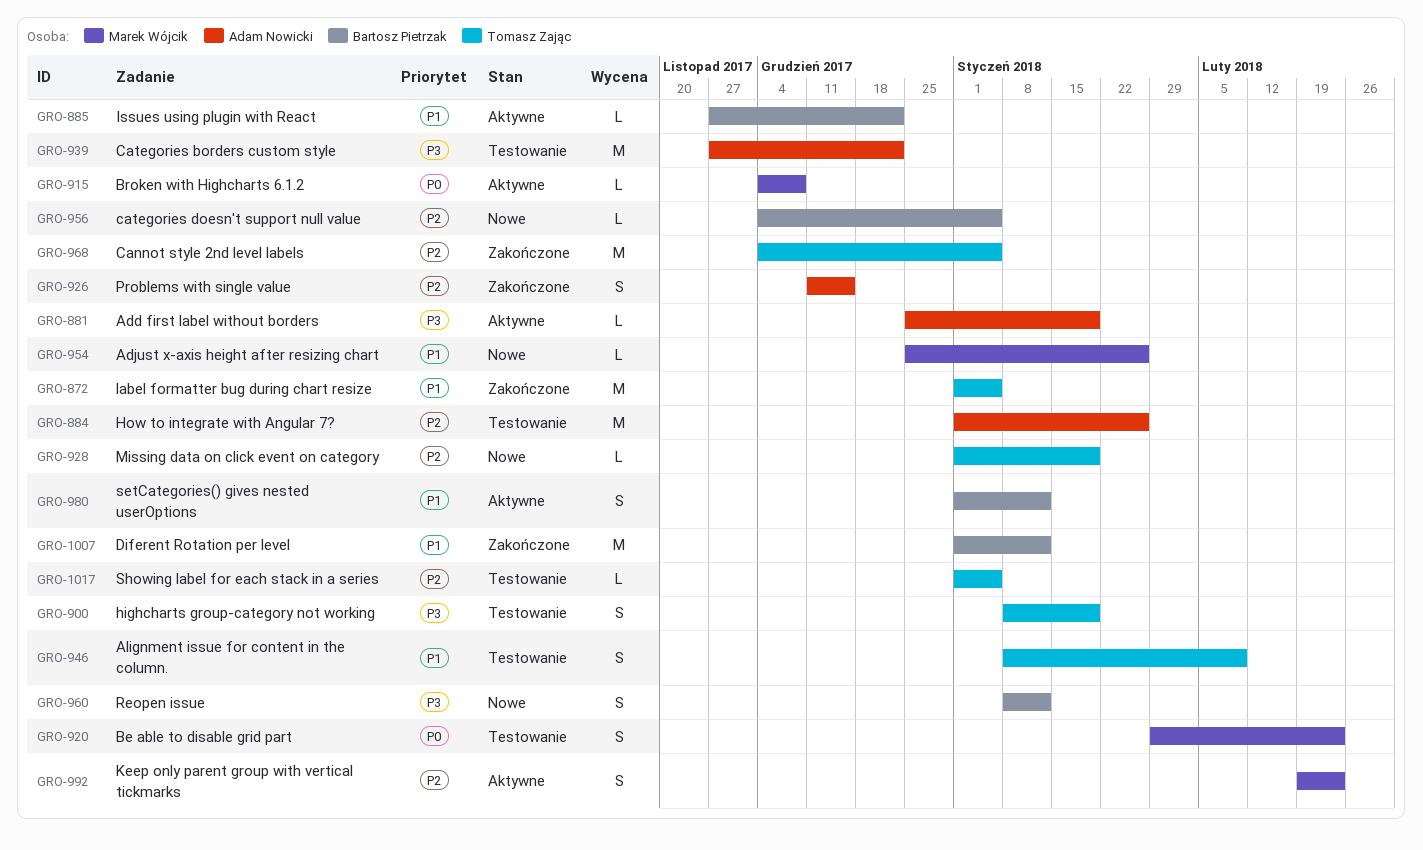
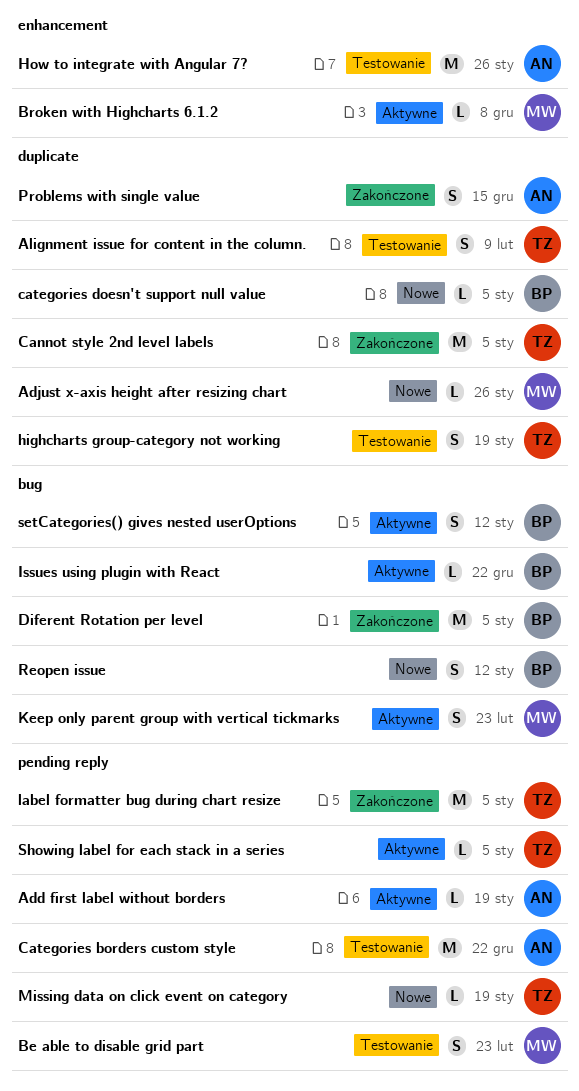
Diferent Rotation per level, due: Jan 12 -> Jan 5
Showing label for each stack in a series, status: Testowanie -> Aktywne

